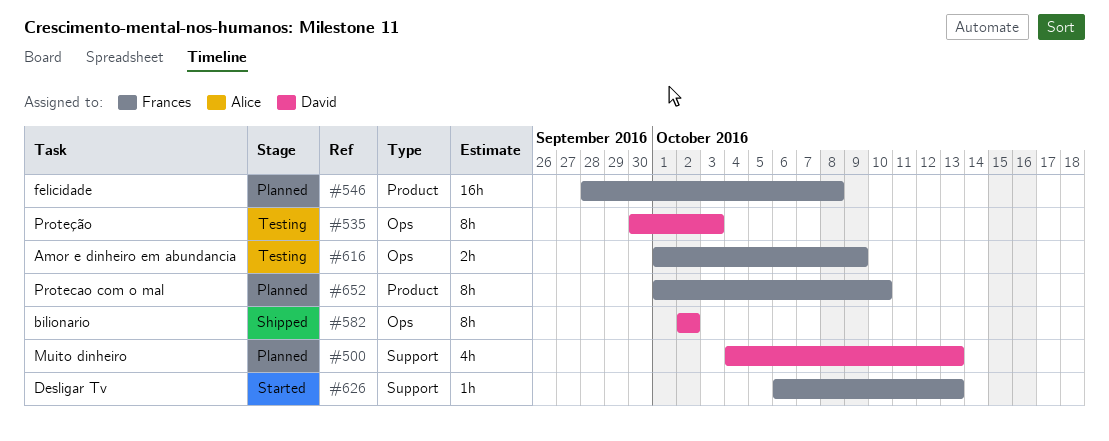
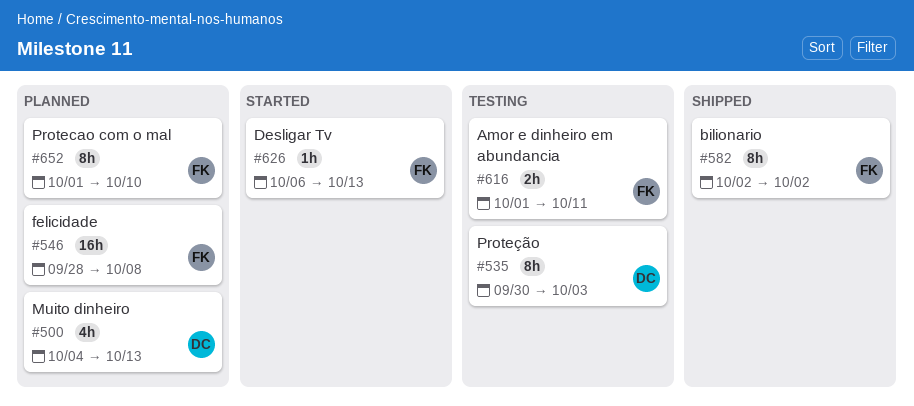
#582, owner: David -> Frances
#616, due: Oct 9 -> Oct 11

